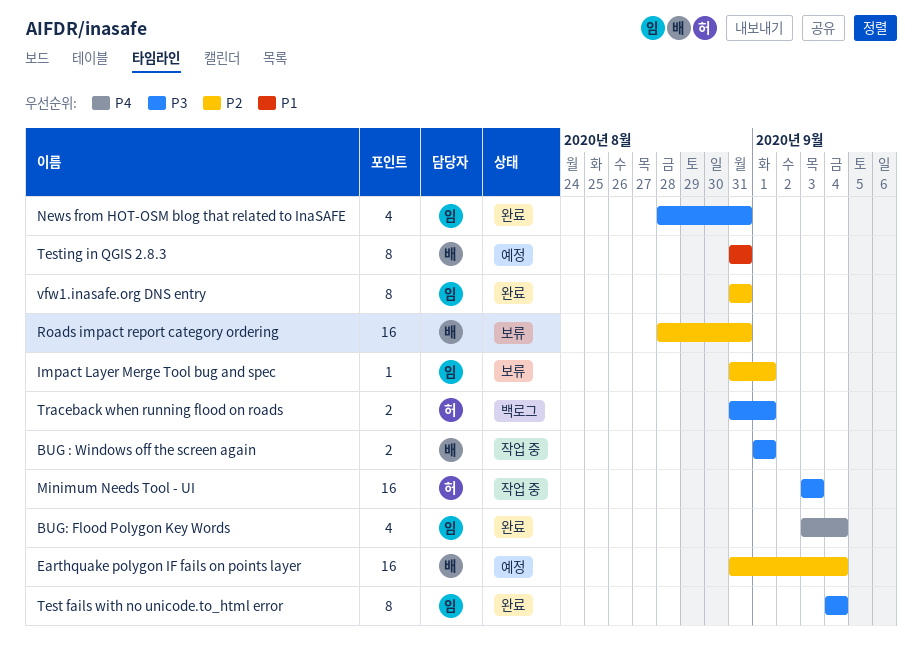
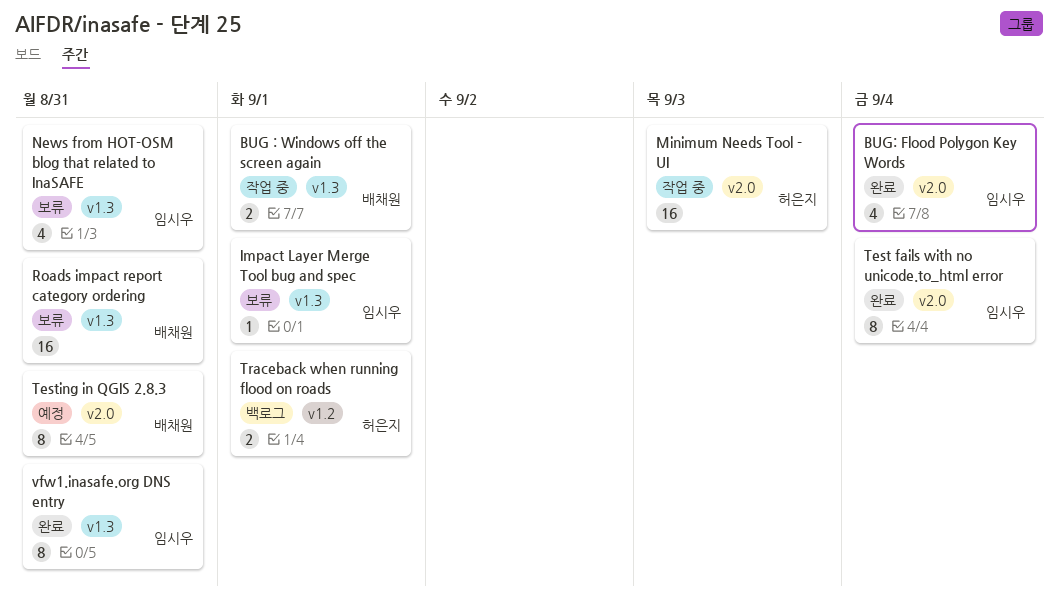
Earthquake polygon IF fails on points layer: present -> none
News from HOT-OSM blog that related to InaSAFE, status: 완료 -> 보류

